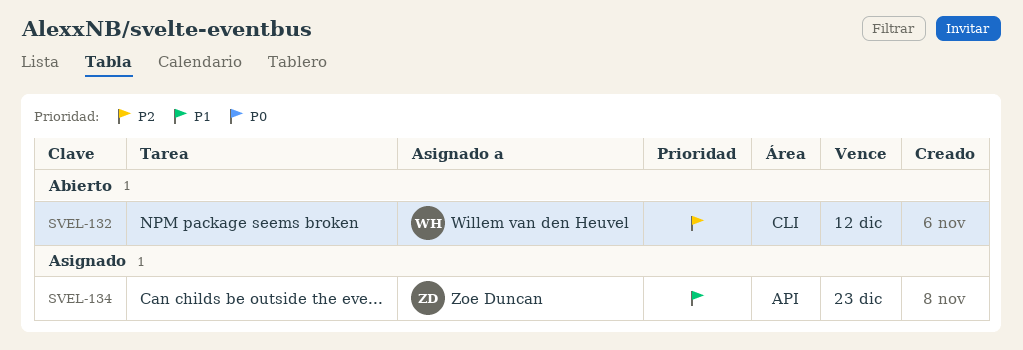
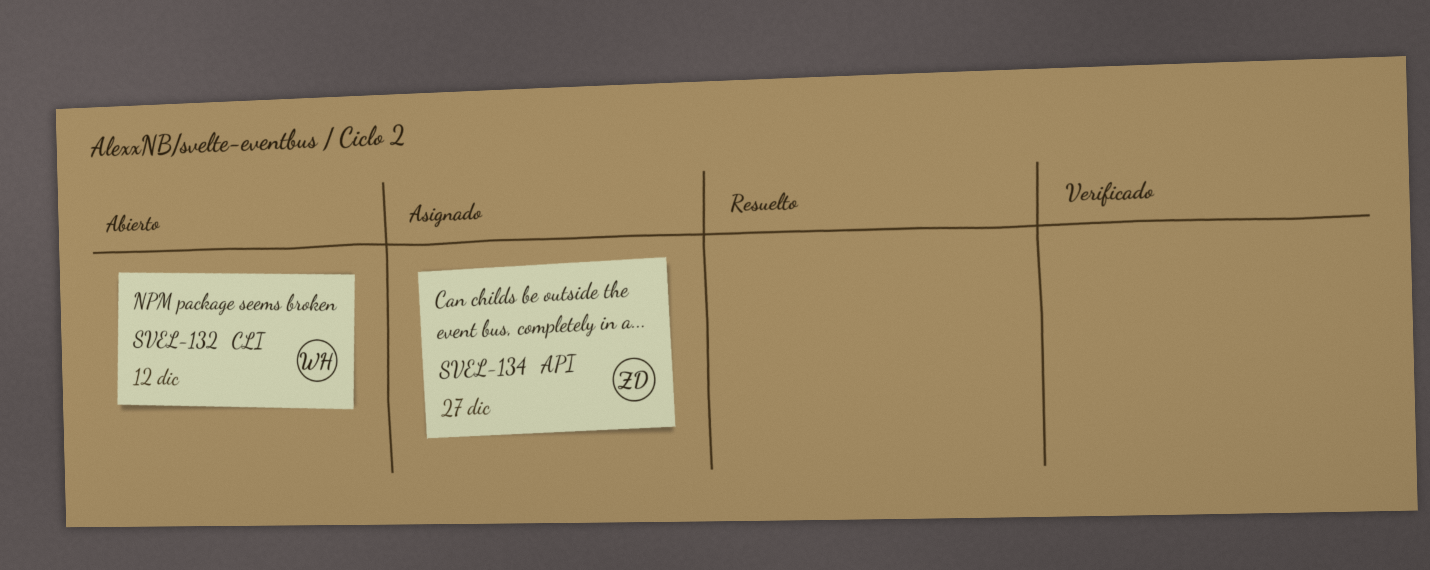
SVEL-134, due: Dec 23 -> Dec 27

